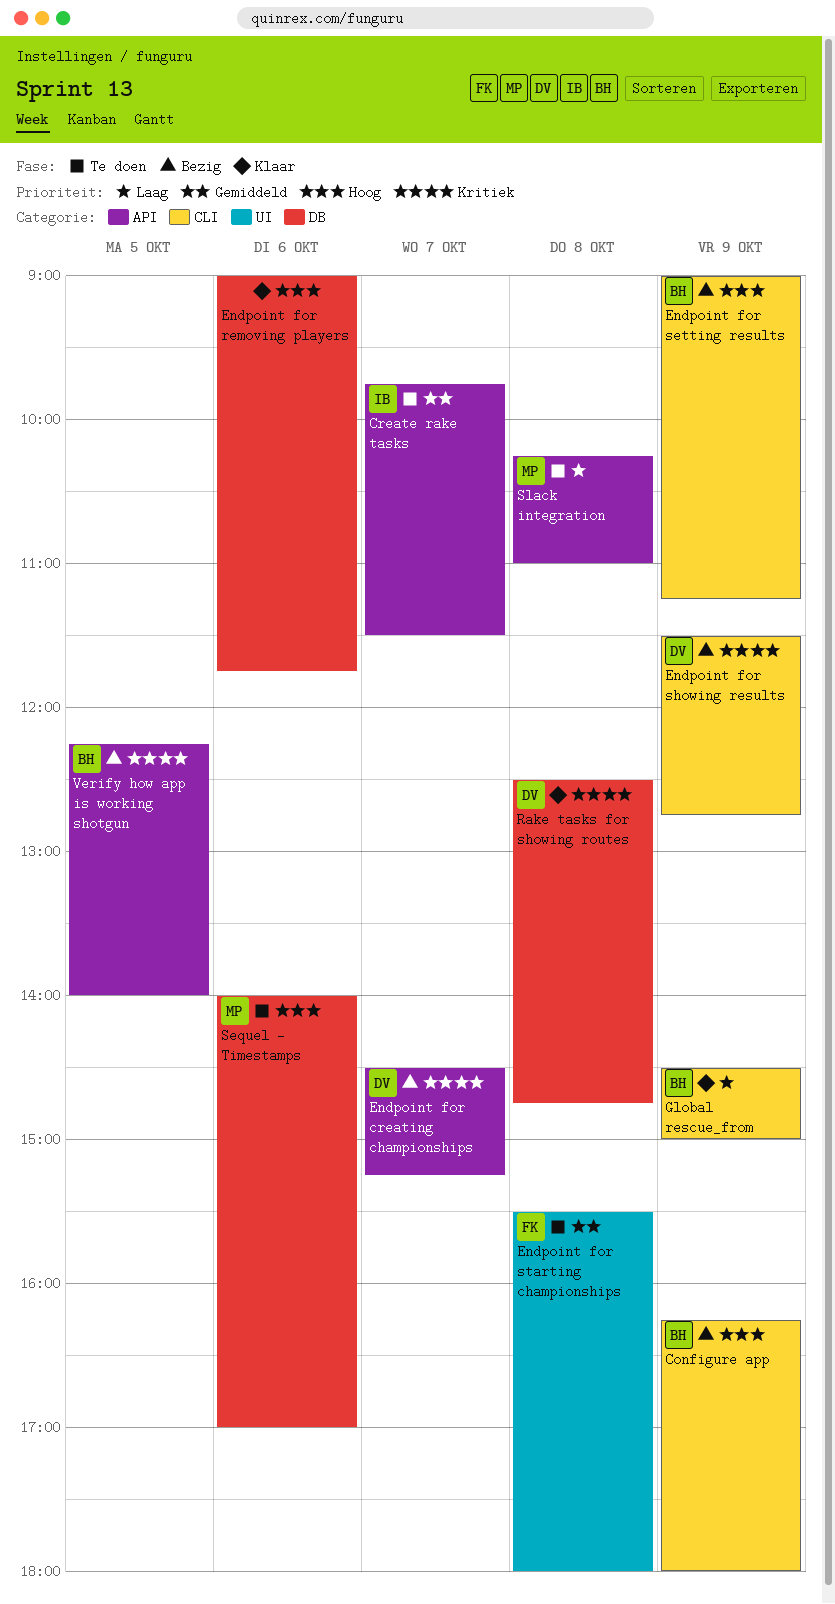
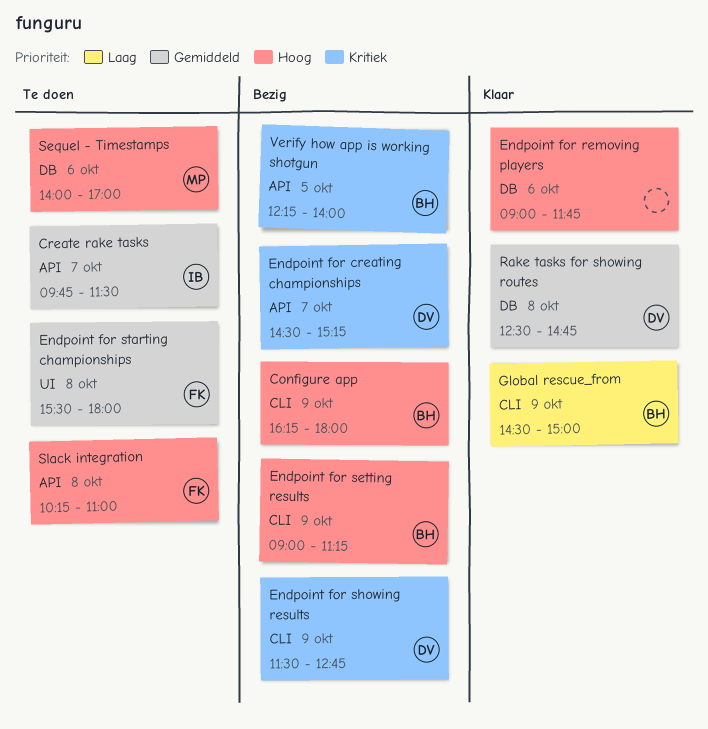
Rake tasks for showing routes, priority: Kritiek -> Gemiddeld
Slack integration, owner: MP -> FK
Slack integration, priority: Laag -> Hoog

